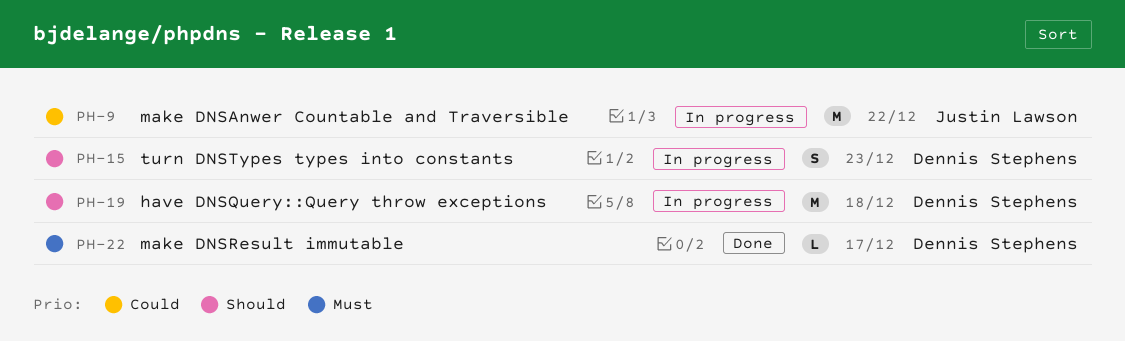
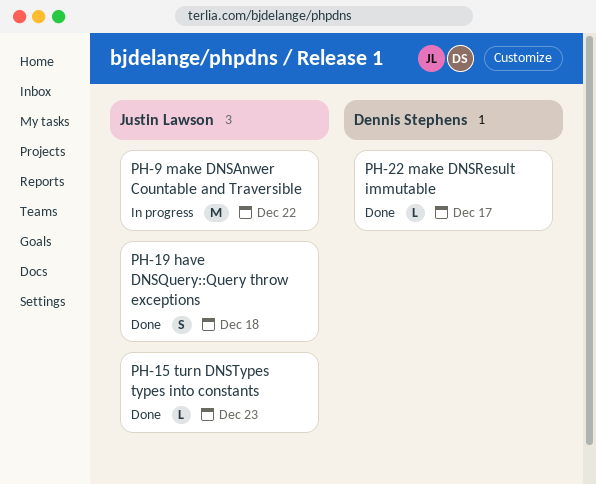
PH-15, status: In progress -> Done
PH-15, owner: Dennis Stephens -> Justin Lawson
PH-15, estimate: S -> L
PH-19, status: In progress -> Done
PH-19, owner: Dennis Stephens -> Justin Lawson
PH-19, estimate: M -> S

